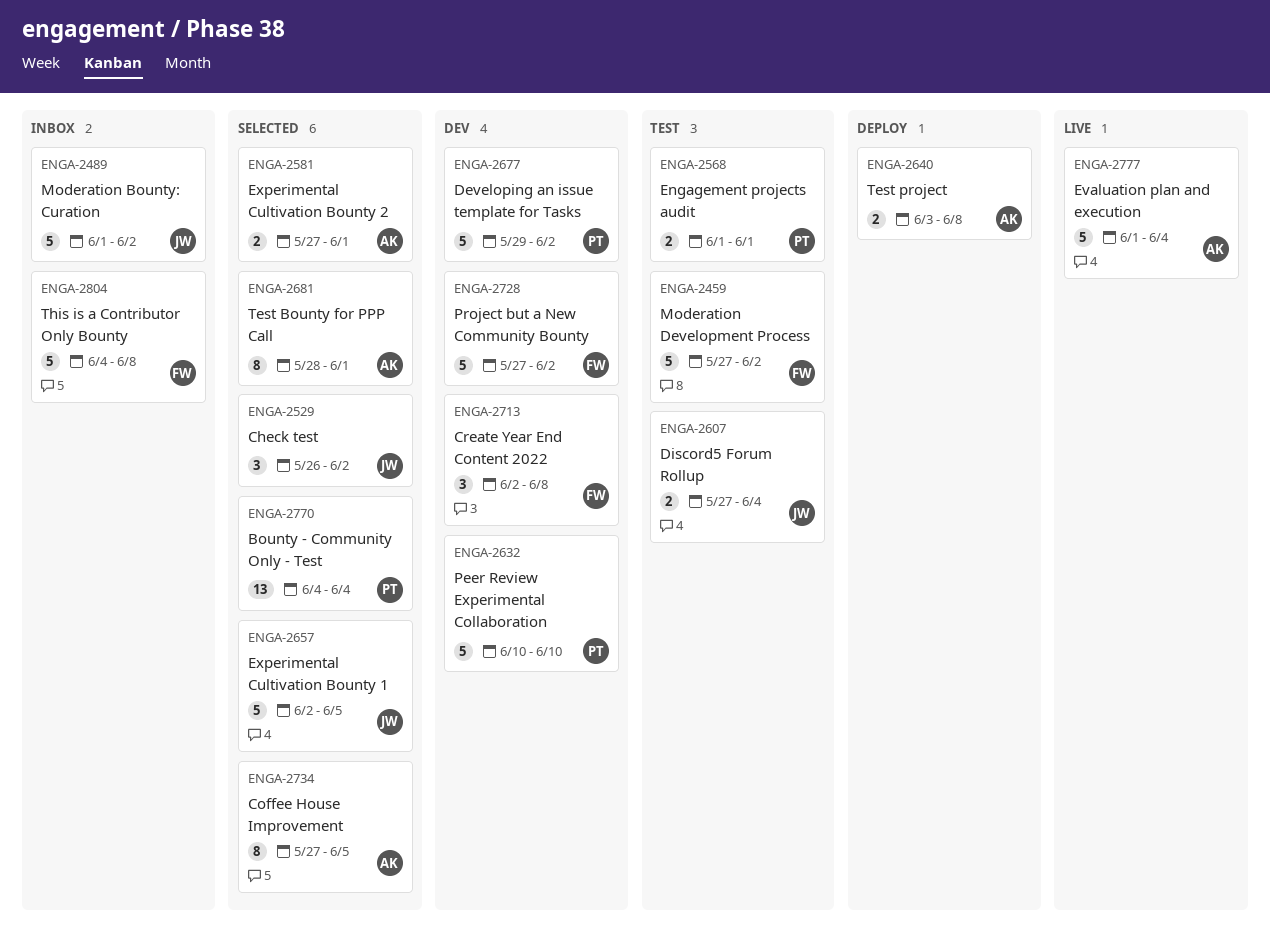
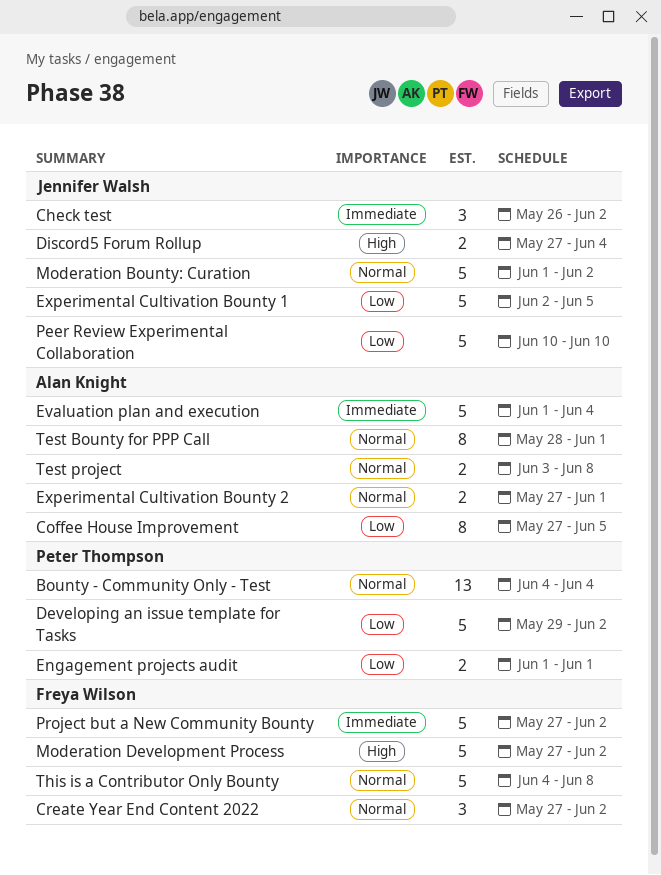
Create Year End Content 2022, start: Jun 2 -> May 27
Create Year End Content 2022, due: Jun 8 -> Jun 2
Peer Review Experimental Collaboration, owner: Peter Thompson -> Jennifer Walsh

